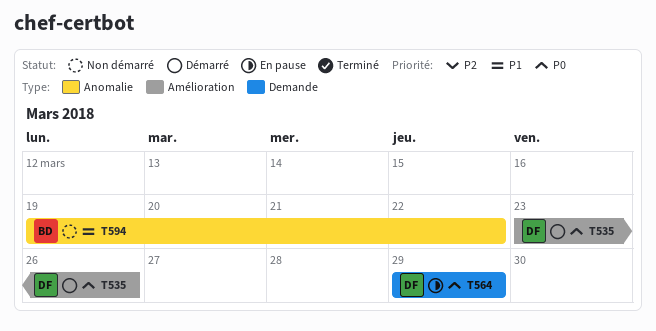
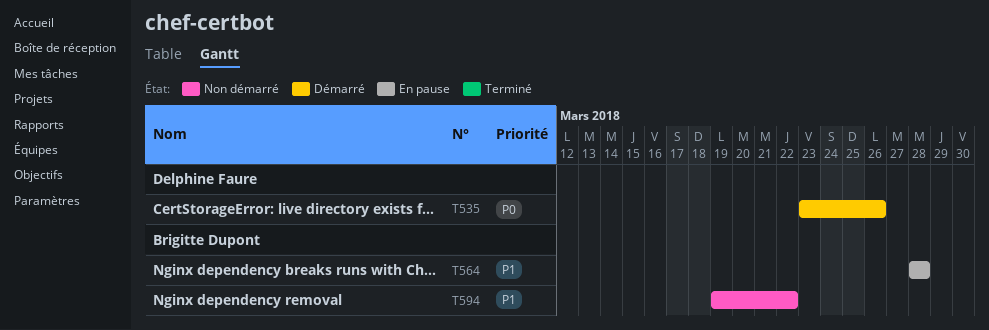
T564, owner: Delphine Faure -> Brigitte Dupont
T564, priority: P0 -> P1
T564, start: Mar 29 -> Mar 28
T564, due: Mar 29 -> Mar 28

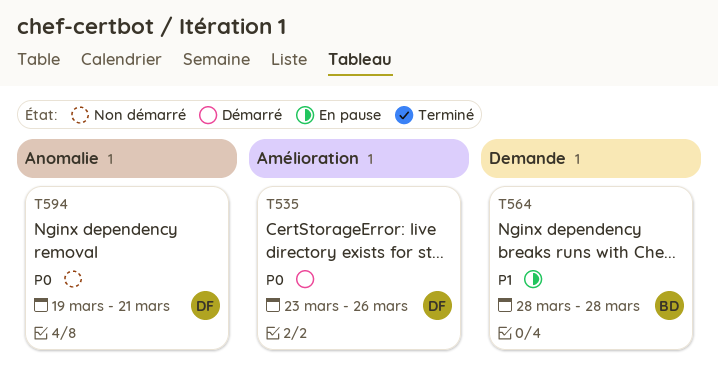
T594, owner: Brigitte Dupont -> Delphine Faure
T594, priority: P1 -> P0
T594, due: Mar 22 -> Mar 21

